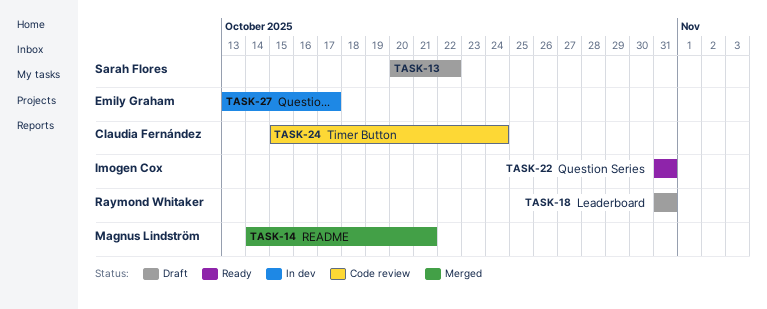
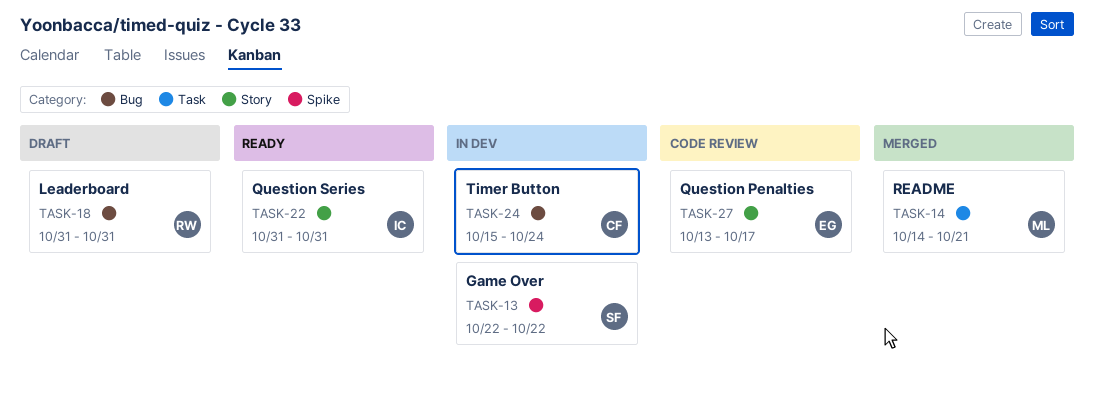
TASK-13, status: Draft -> In dev
TASK-13, start: Oct 20 -> Oct 22
TASK-24, status: Code review -> In dev
TASK-27, status: In dev -> Code review

